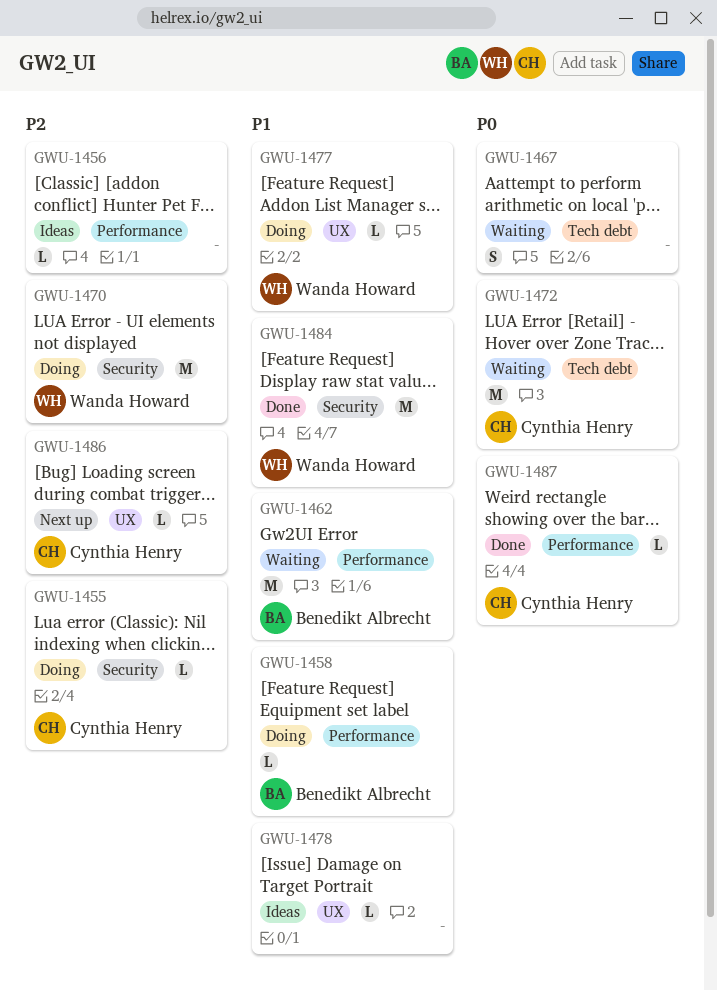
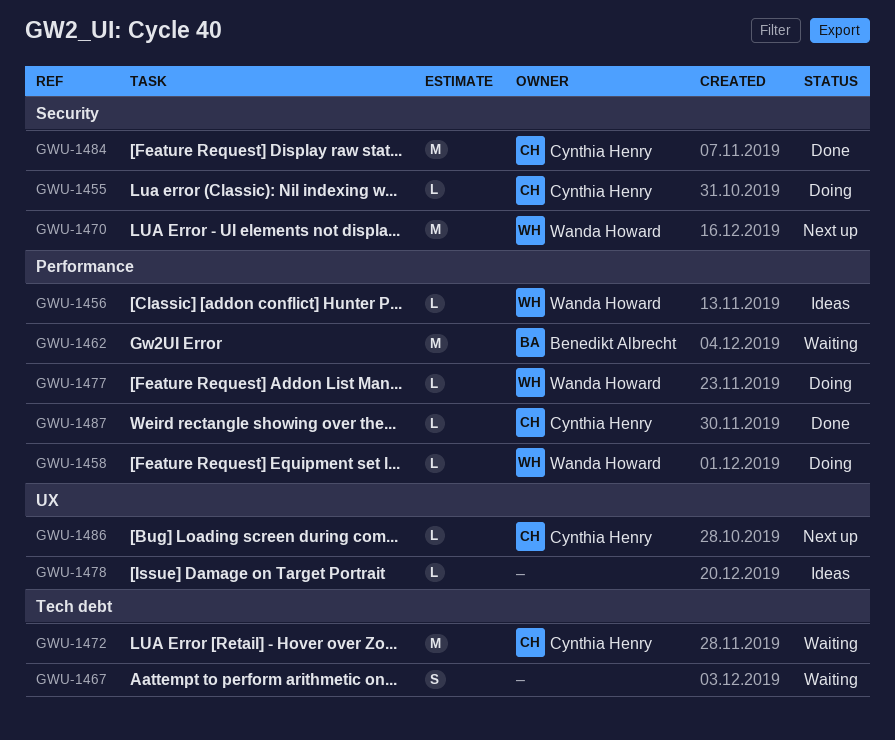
GWU-1456, owner: none -> Wanda Howard
GWU-1458, owner: Benedikt Albrecht -> Wanda Howard
GWU-1470, status: Doing -> Next up
GWU-1477, label: UX -> Performance
GWU-1484, owner: Wanda Howard -> Cynthia Henry

